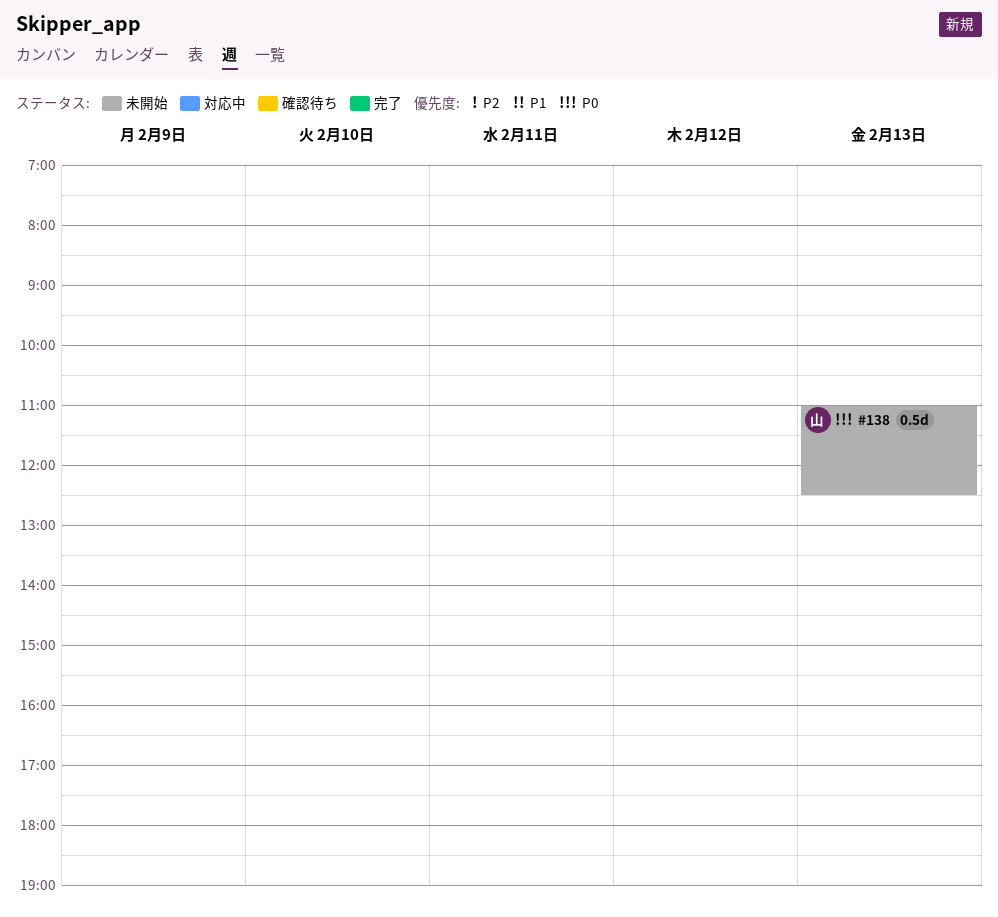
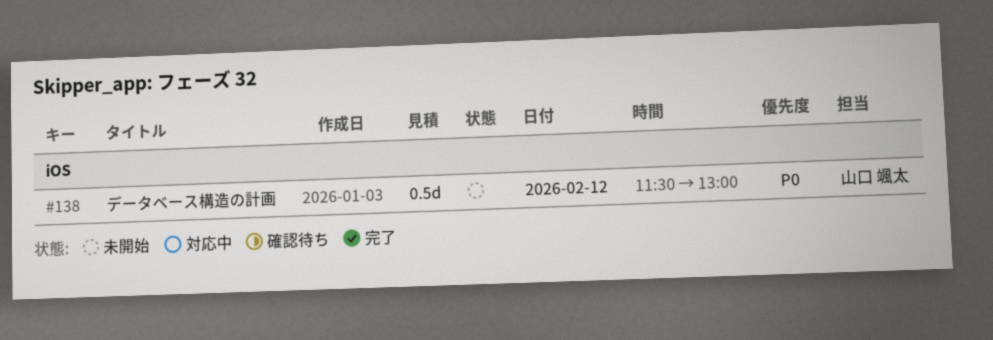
#138, day: Feb 13 -> Feb 12
#138, begins: 11:00 -> 11:30
#138, ends: 12:30 -> 13:00

